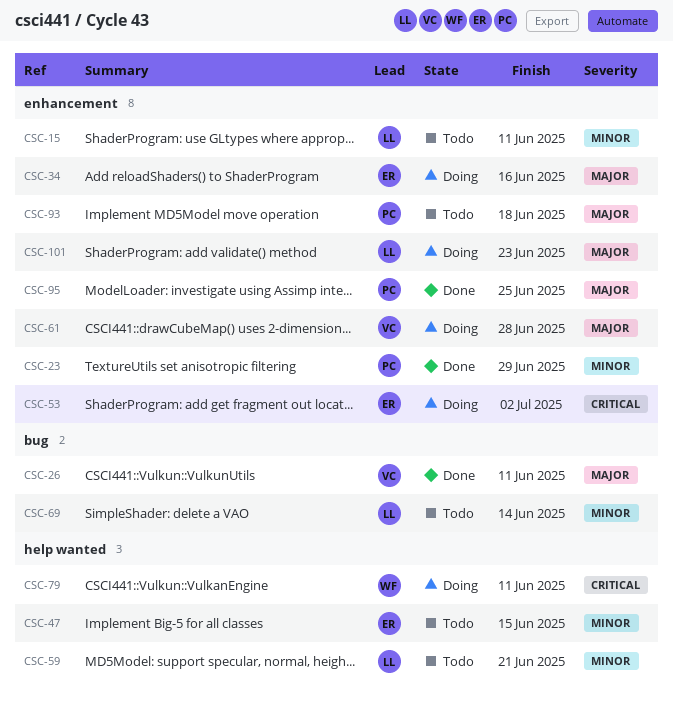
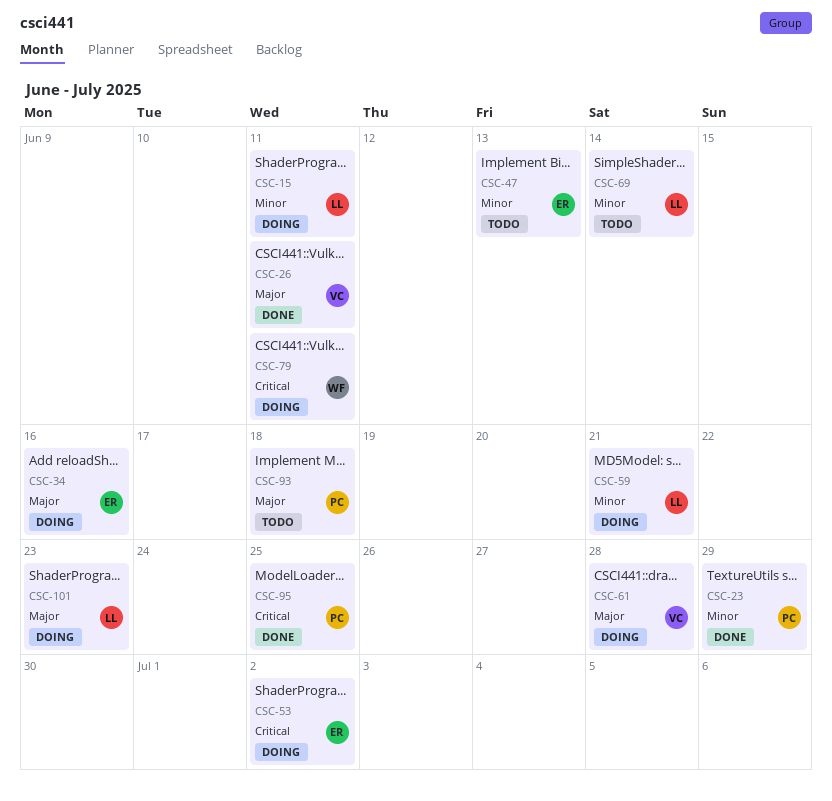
CSC-15, status: Todo -> Doing
CSC-47, due: Jun 15 -> Jun 13
CSC-59, status: Todo -> Doing
CSC-95, priority: Major -> Critical

